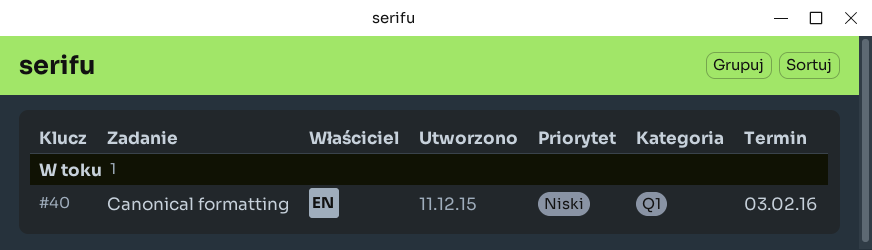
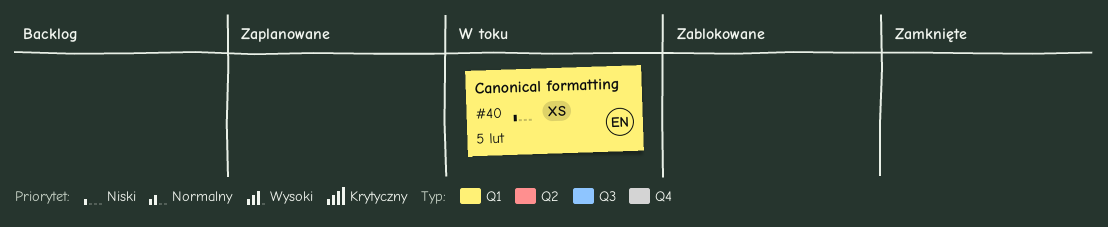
#40, due: Feb 3 -> Feb 5

